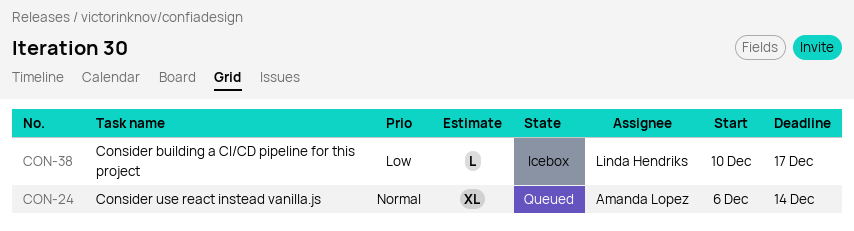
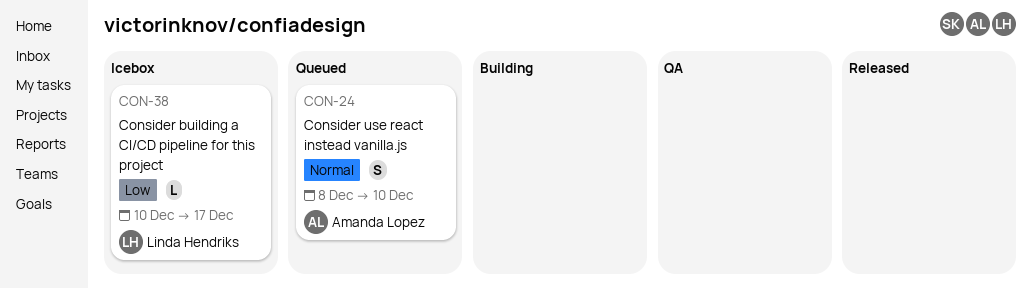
CON-24, estimate: XL -> S
CON-24, start: Dec 6 -> Dec 8
CON-24, due: Dec 14 -> Dec 10

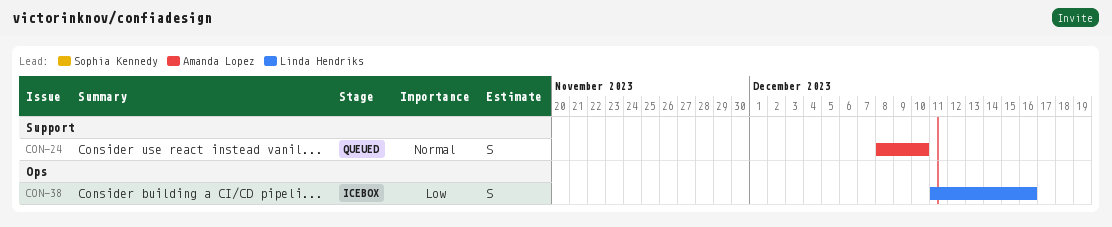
CON-38, estimate: L -> S
CON-38, start: Dec 10 -> Dec 11
CON-38, due: Dec 17 -> Dec 16

